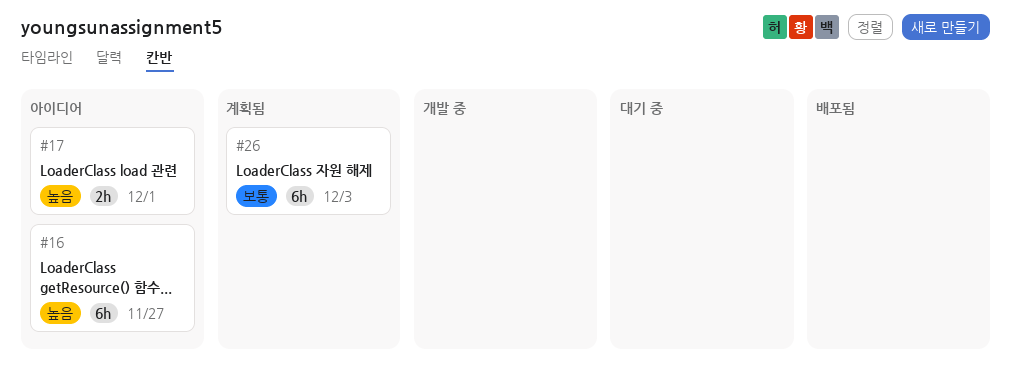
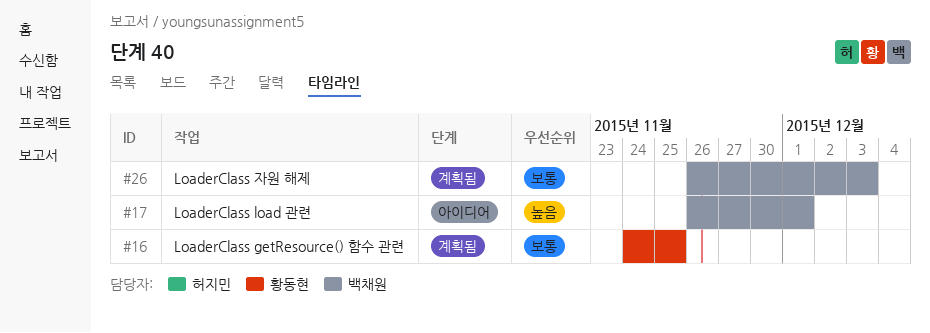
#16, status: 아이디어 -> 계획됨
#16, priority: 높음 -> 보통
#16, due: Nov 27 -> Nov 25

